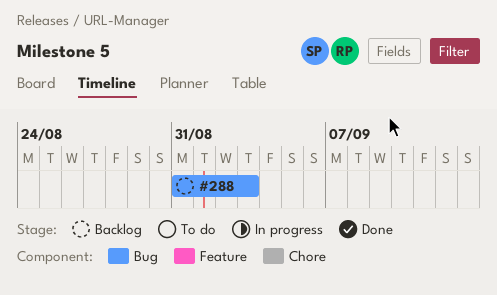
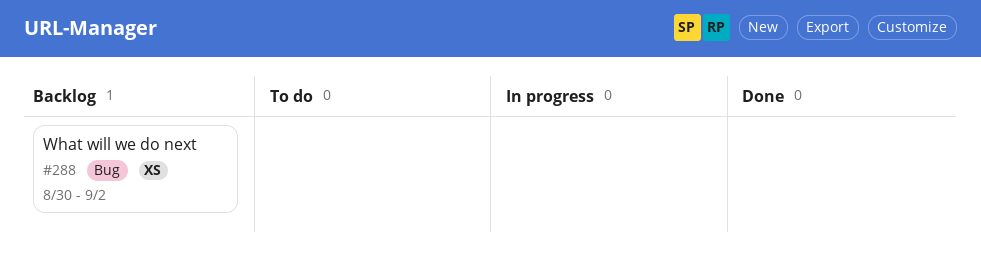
#288, start: Aug 31 -> Aug 30
#288, due: Sep 3 -> Sep 2

